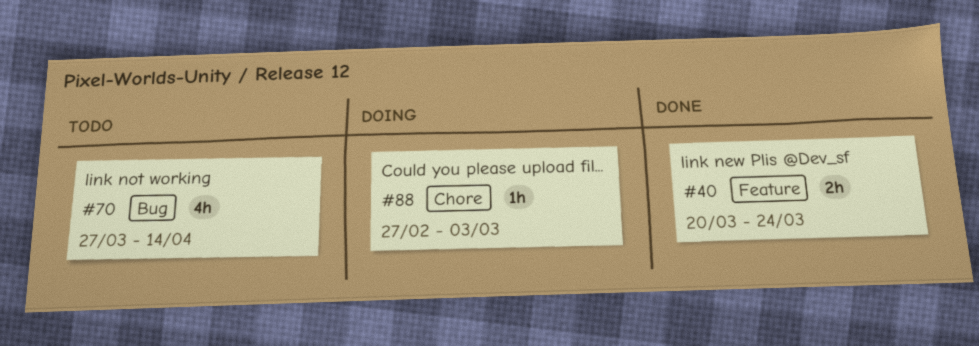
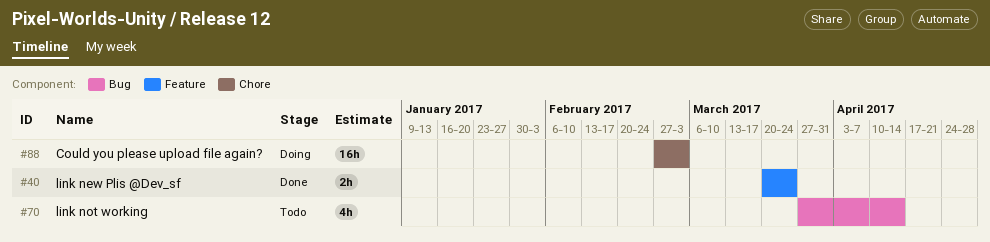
#88, estimate: 1h -> 16h

